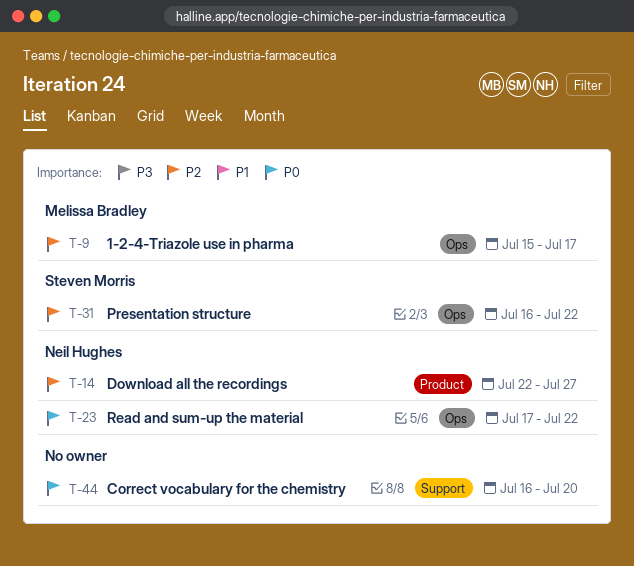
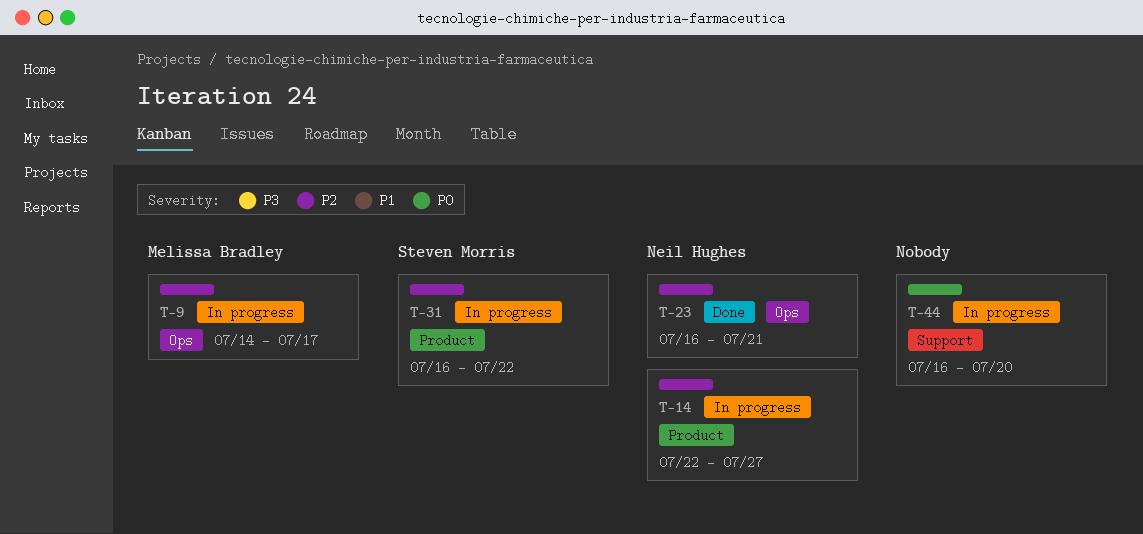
T-9, start: Jul 15 -> Jul 14
T-23, priority: P0 -> P2
T-23, start: Jul 17 -> Jul 16
T-23, due: Jul 22 -> Jul 21
T-31, label: Ops -> Product

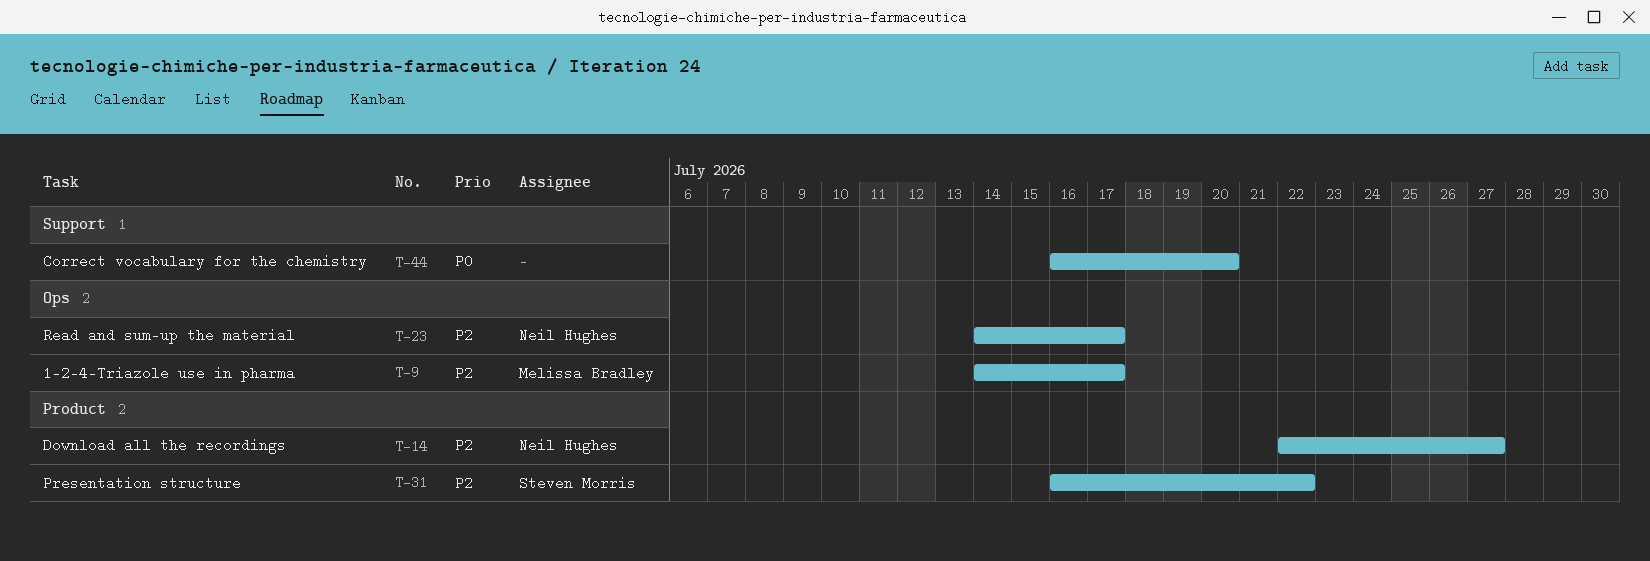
T-23, start: Jul 16 -> Jul 14
T-23, due: Jul 21 -> Jul 17

